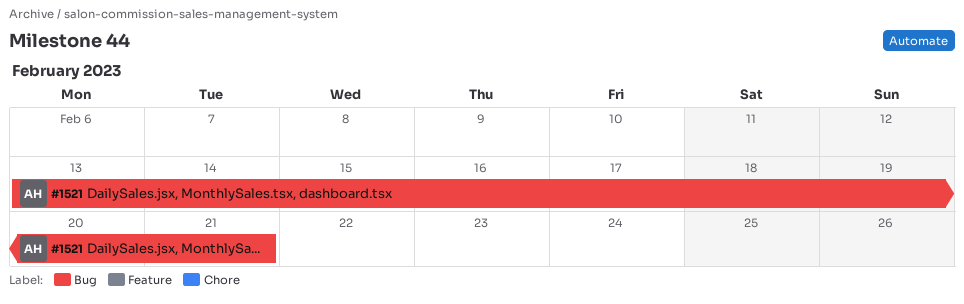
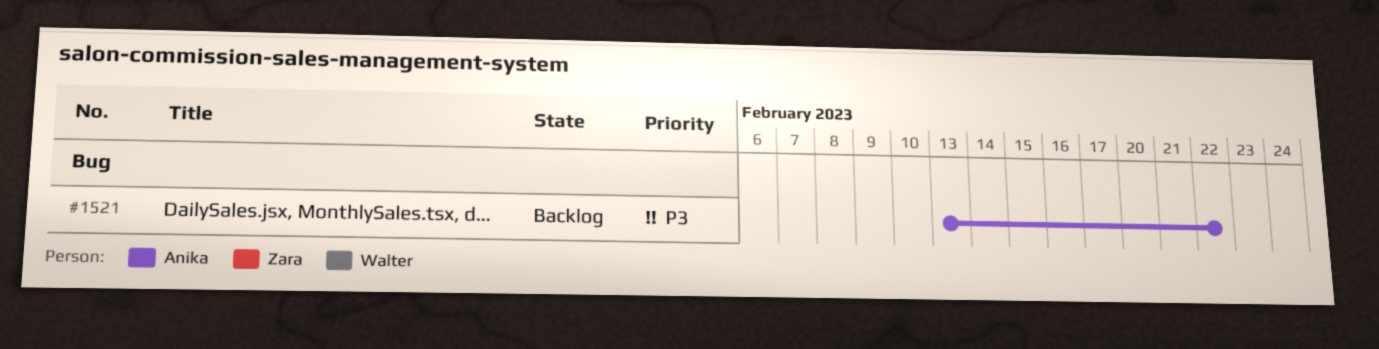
#1521, due: Feb 21 -> Feb 22

